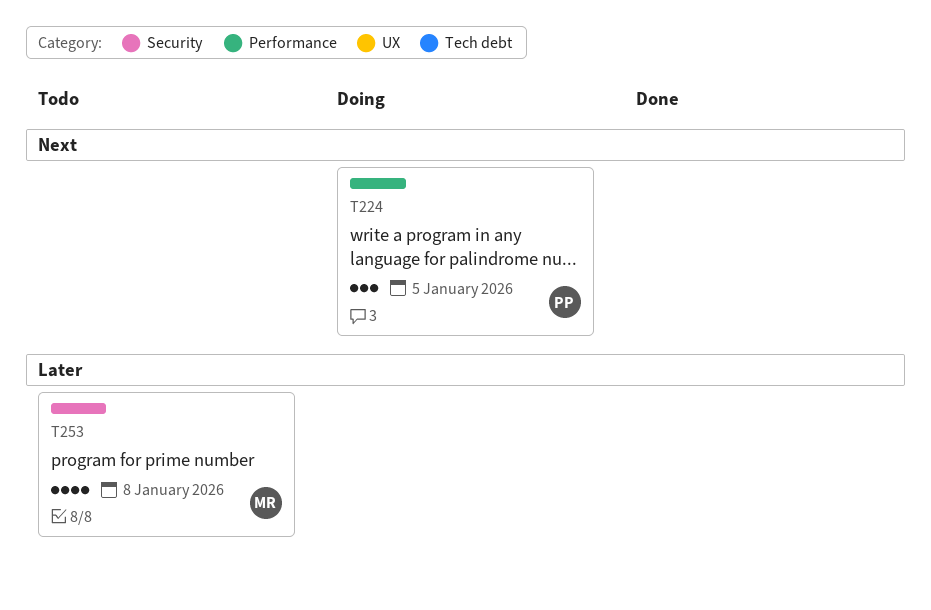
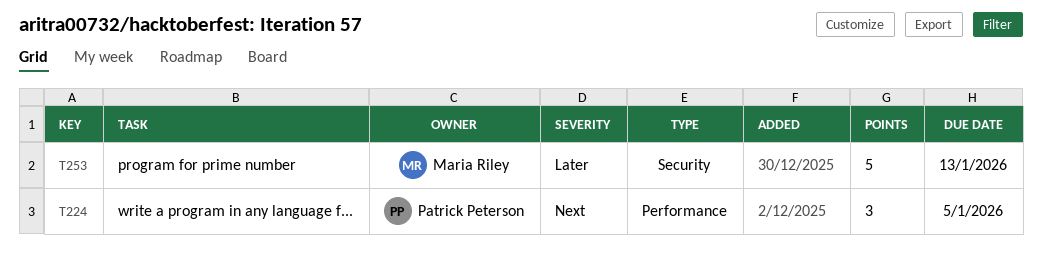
T253, estimate: 4 -> 5
T253, due: Jan 8 -> Jan 13

